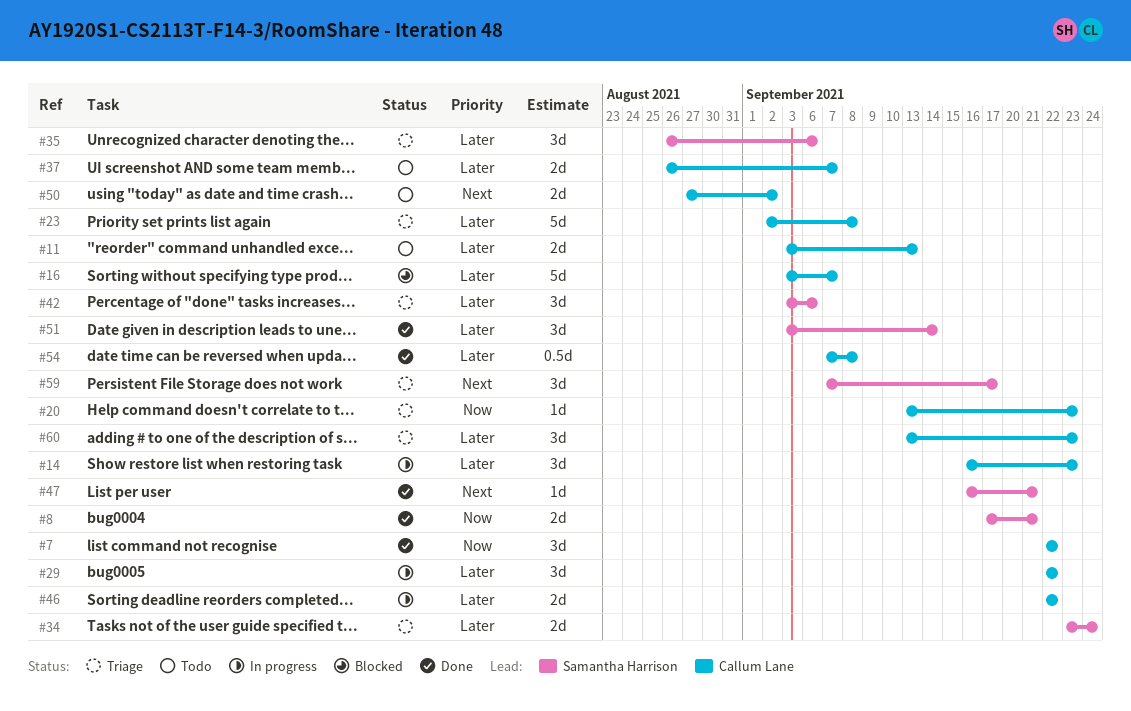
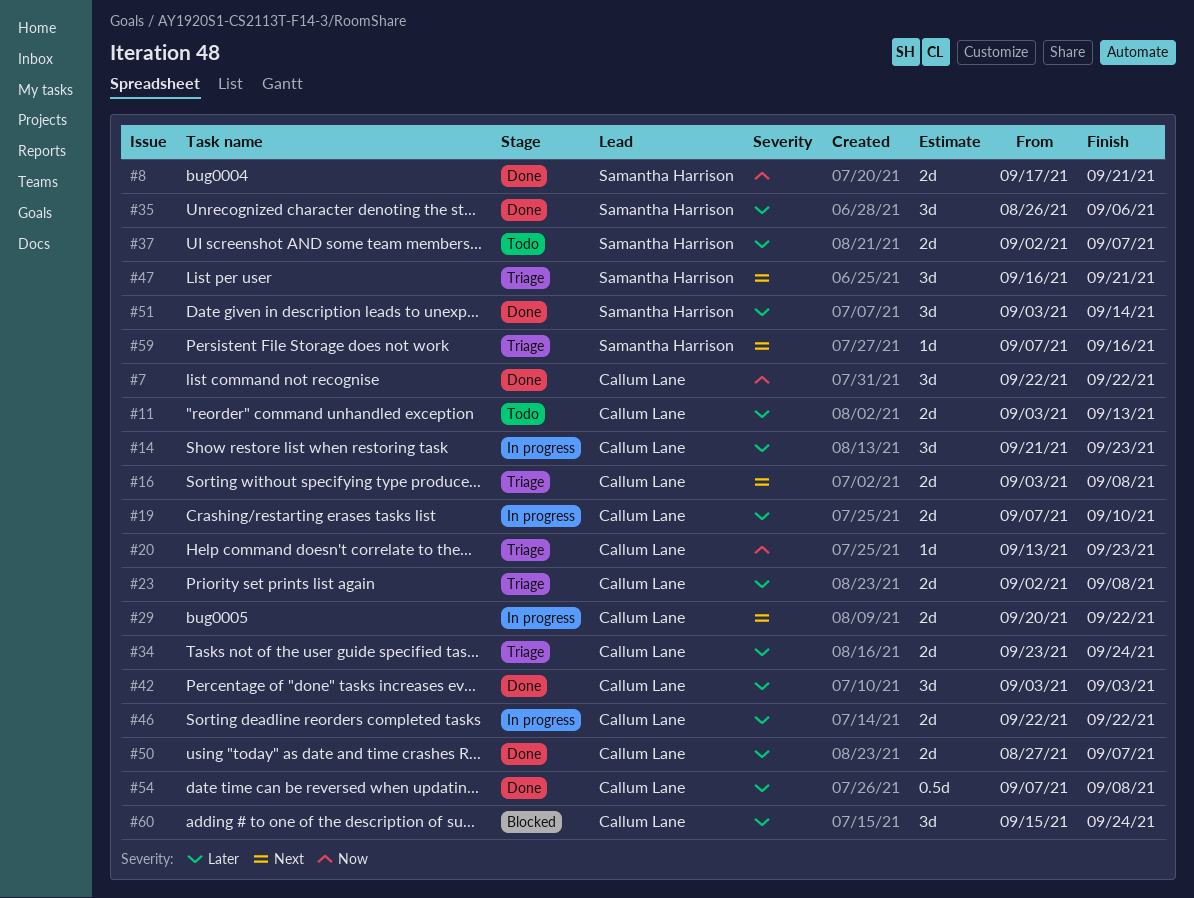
#14, start: Sep 16 -> Sep 21
#16, status: Blocked -> Triage
#16, priority: Later -> Next
#16, estimate: 5d -> 2d
#16, due: Sep 7 -> Sep 8
#19: none -> present
#23, estimate: 5d -> 2d
#29, priority: Later -> Next
#29, estimate: 3d -> 2d
#29, start: Sep 22 -> Sep 20
#34, owner: Samantha Harrison -> Callum Lane
#35, status: Triage -> Done
#37, owner: Callum Lane -> Samantha Harrison
#37, start: Aug 26 -> Sep 2
#42, status: Triage -> Done
#42, owner: Samantha Harrison -> Callum Lane
#42, due: Sep 6 -> Sep 3
#47, status: Done -> Triage
#47, estimate: 1d -> 3d
#50, status: Todo -> Done
#50, priority: Next -> Later
#50, due: Sep 2 -> Sep 7
#59, estimate: 3d -> 1d
#59, due: Sep 17 -> Sep 16
#60, status: Triage -> Blocked
#60, start: Sep 13 -> Sep 15
#60, due: Sep 23 -> Sep 24

